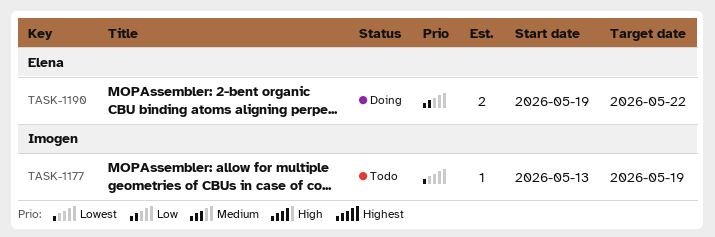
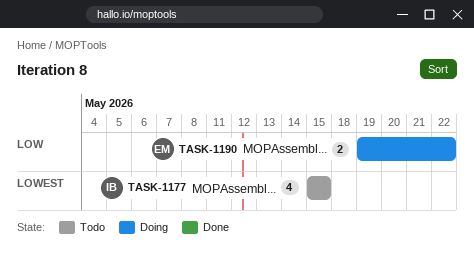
TASK-1177, estimate: 1 -> 4
TASK-1177, start: May 13 -> May 15
TASK-1177, due: May 19 -> May 15

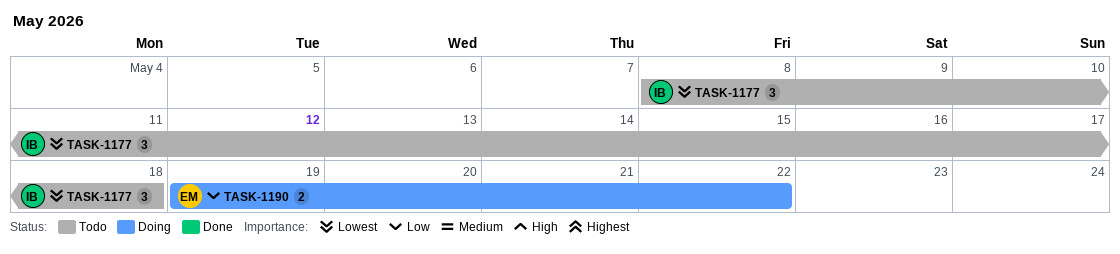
TASK-1177, estimate: 4 -> 3
TASK-1177, start: May 15 -> May 8
TASK-1177, due: May 15 -> May 18

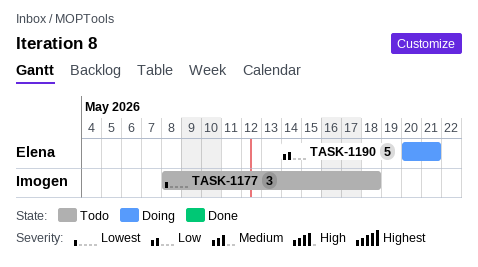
TASK-1190, estimate: 2 -> 5
TASK-1190, start: May 19 -> May 20
TASK-1190, due: May 22 -> May 21

